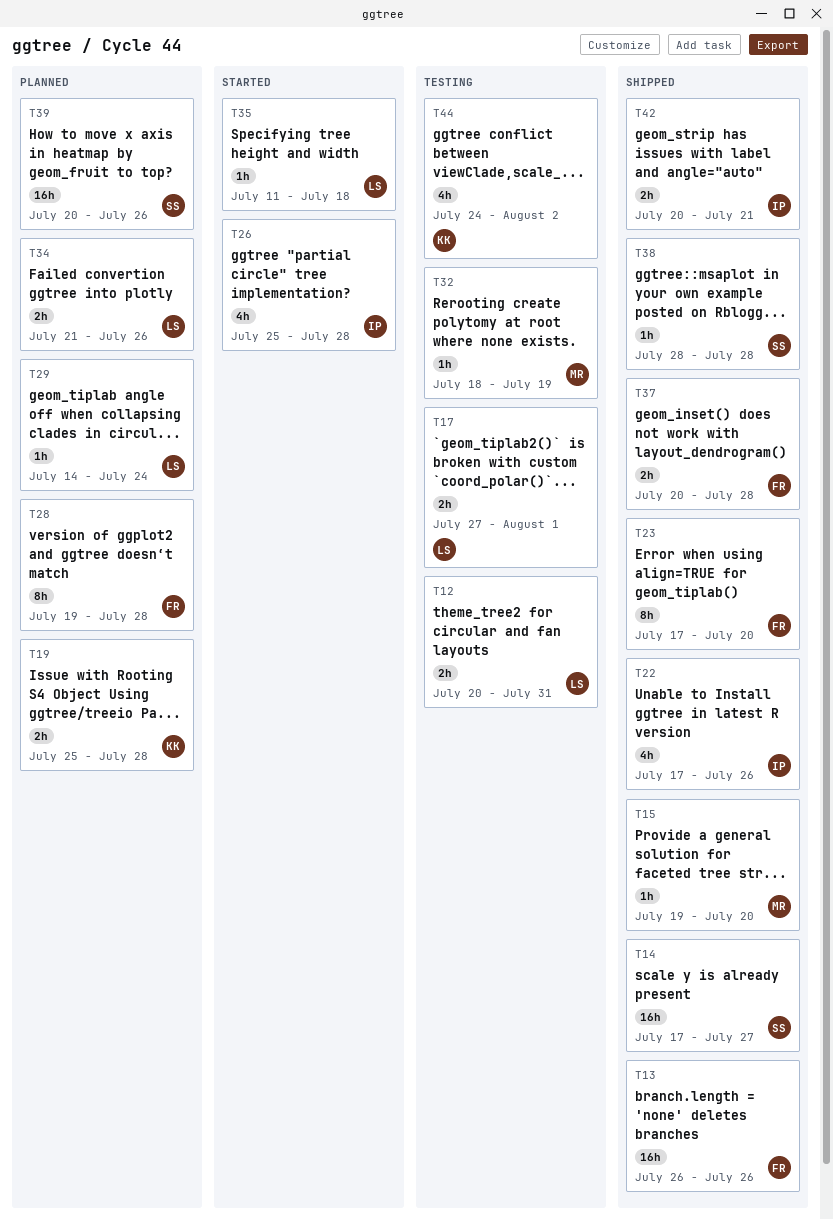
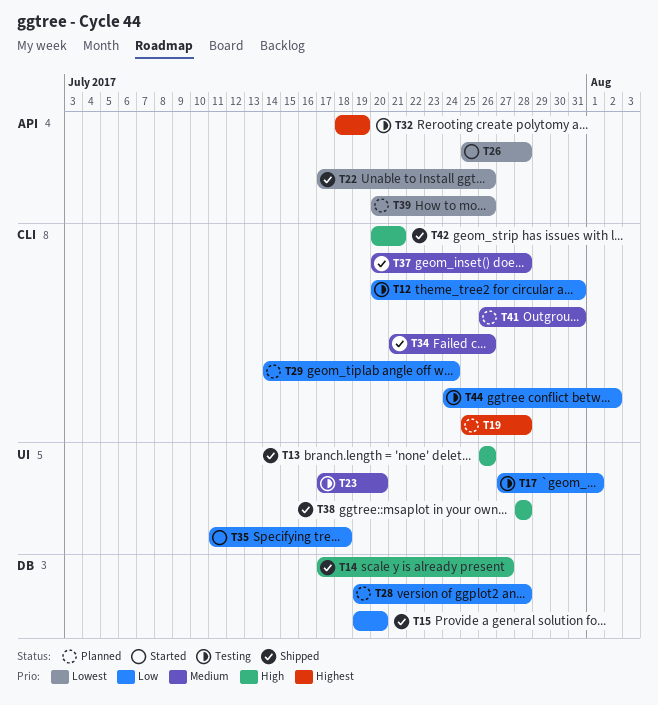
T23, status: Shipped -> Testing
T34, status: Planned -> Shipped
T41: none -> present

